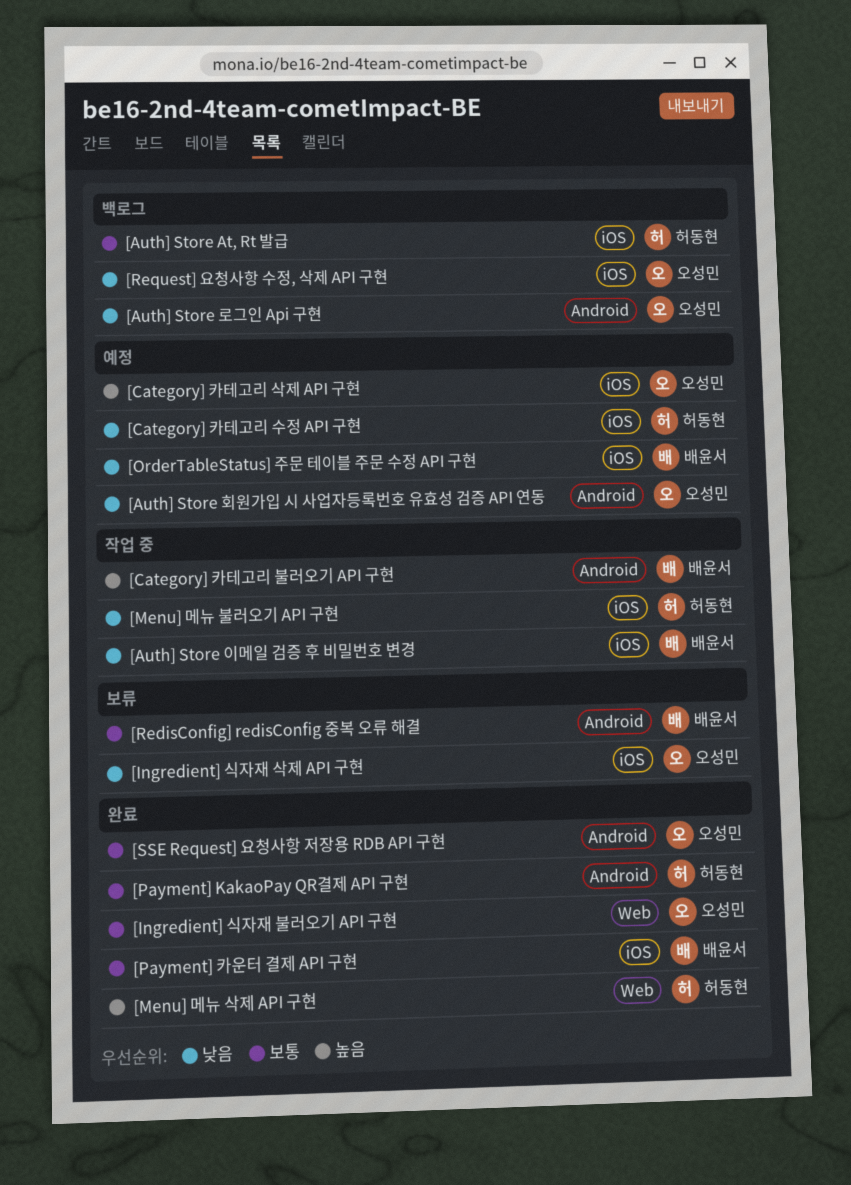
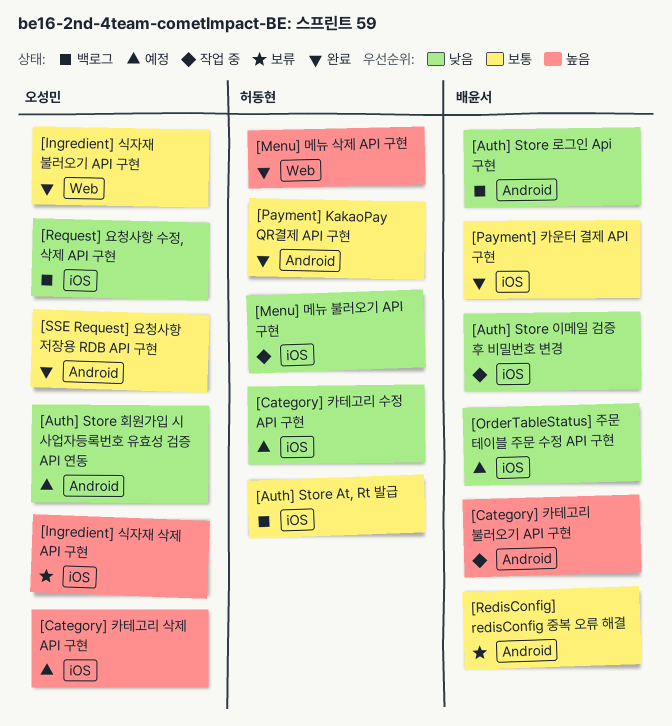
[Auth] Store 로그인 Api 구현, owner: 오성민 -> 배윤서
[Ingredient] 식자재 삭제 API 구현, priority: 낮음 -> 높음

